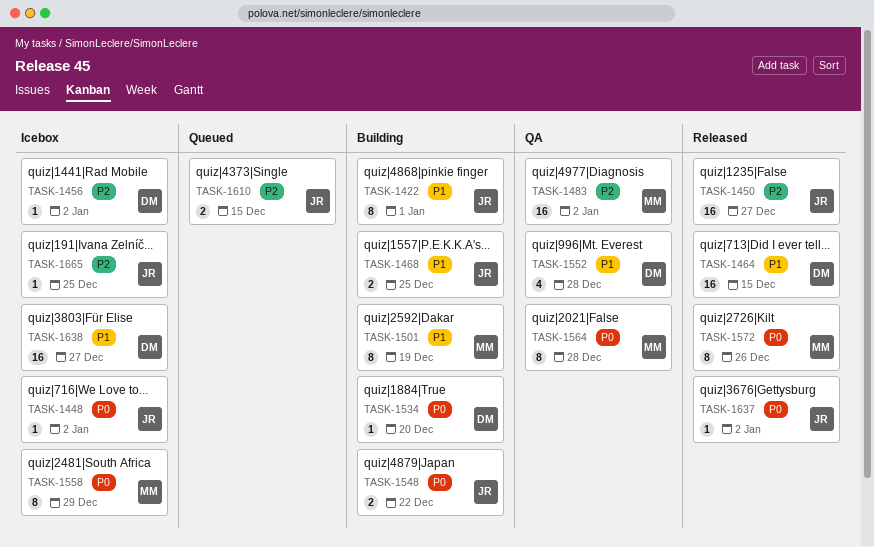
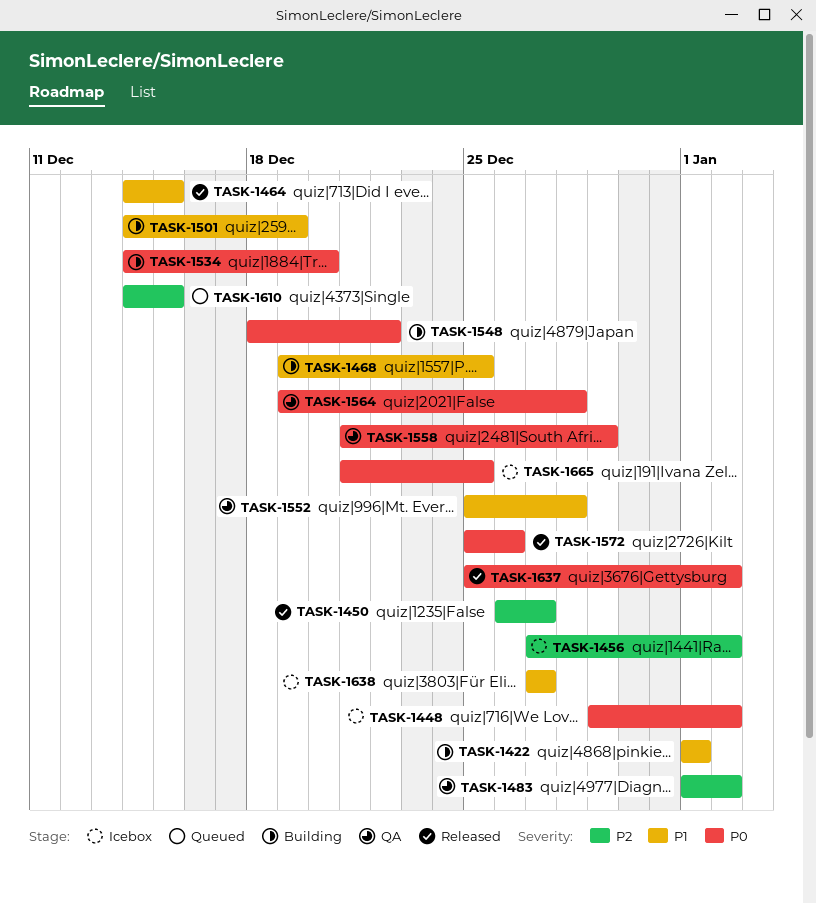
TASK-1558, status: Icebox -> QA
TASK-1665, priority: P2 -> P0

